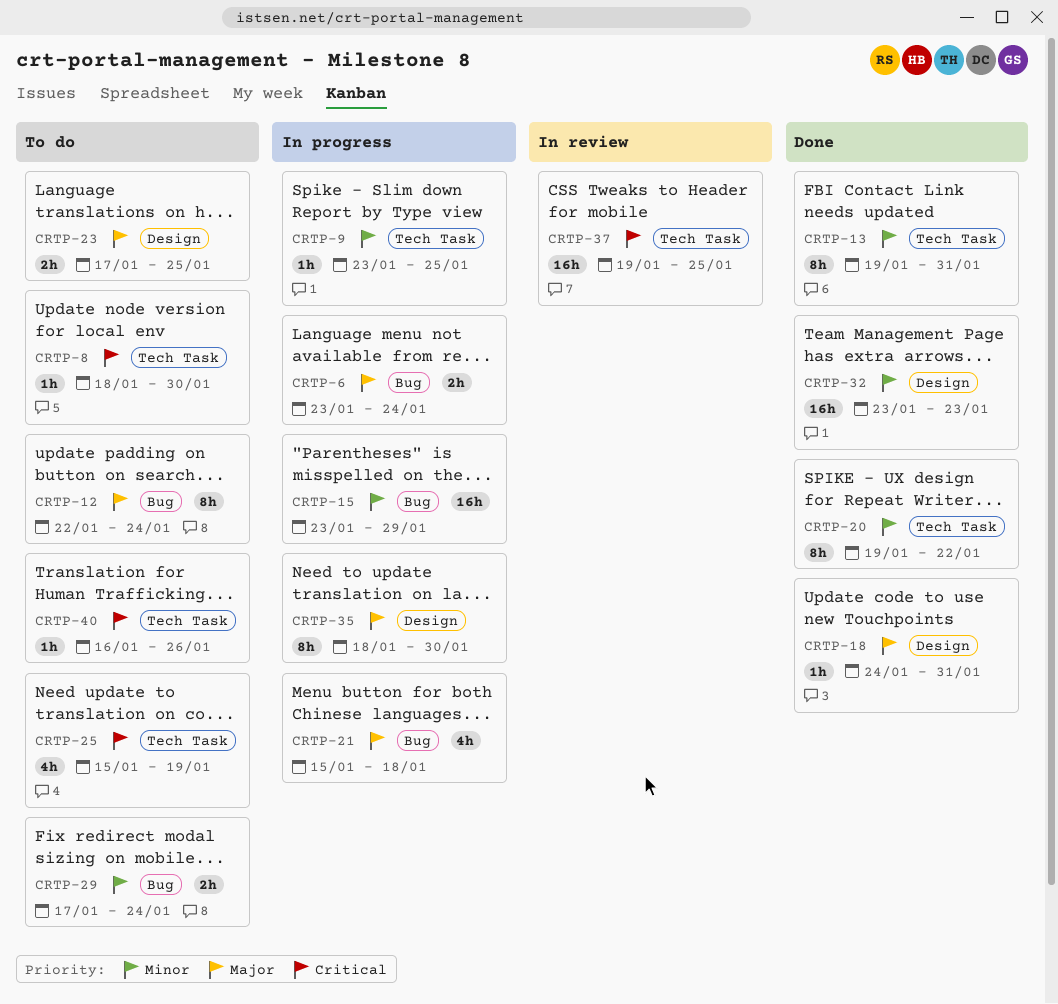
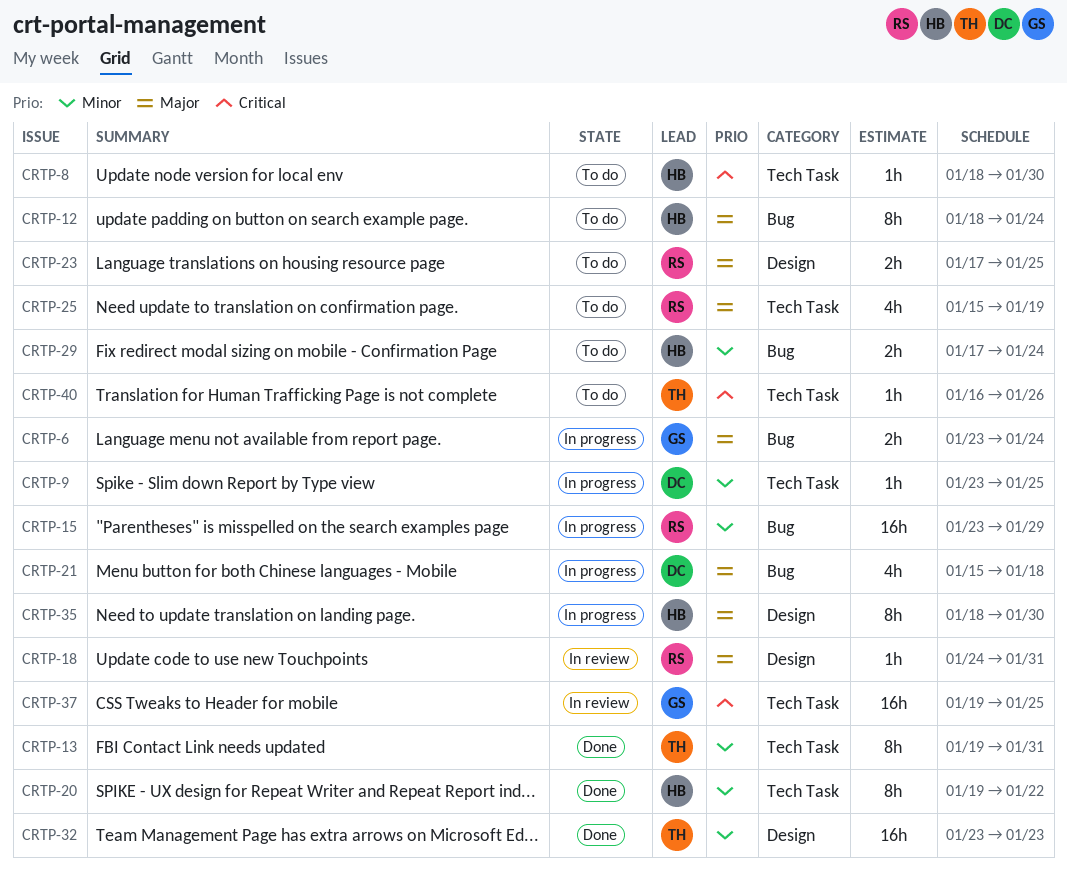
CRTP-12, start: Jan 22 -> Jan 18
CRTP-18, status: Done -> In review
CRTP-25, priority: Critical -> Major

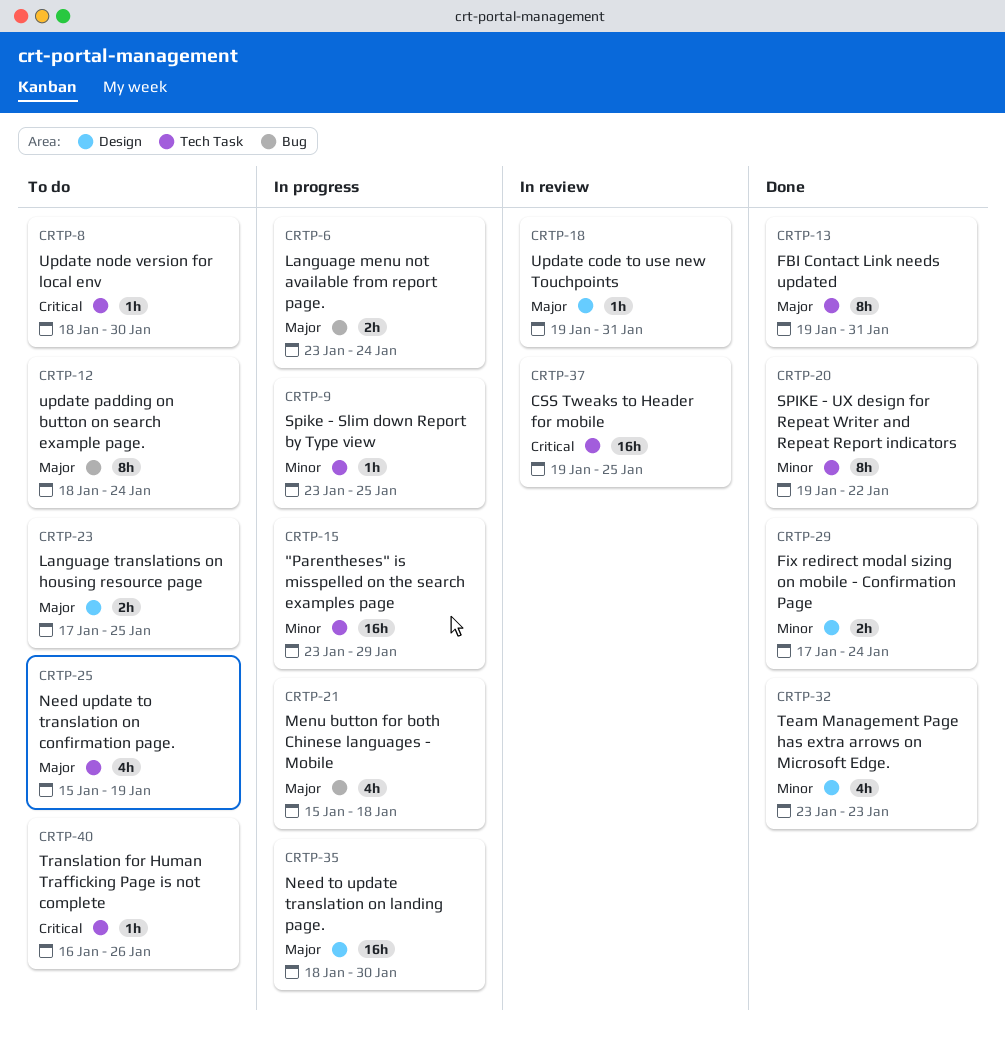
CRTP-13, priority: Minor -> Major
CRTP-15, label: Bug -> Tech Task
CRTP-18, start: Jan 24 -> Jan 19
CRTP-29, status: To do -> Done
CRTP-29, label: Bug -> Design
CRTP-32, estimate: 16h -> 4h
CRTP-35, estimate: 8h -> 16h

